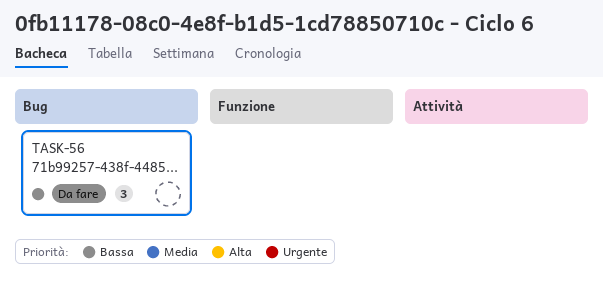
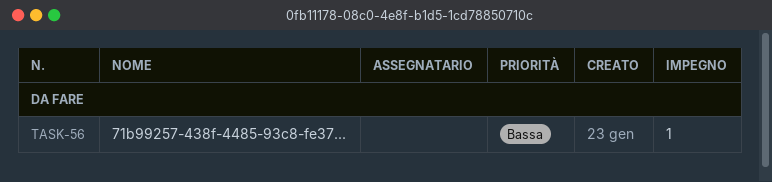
TASK-56, estimate: 3 -> 1

